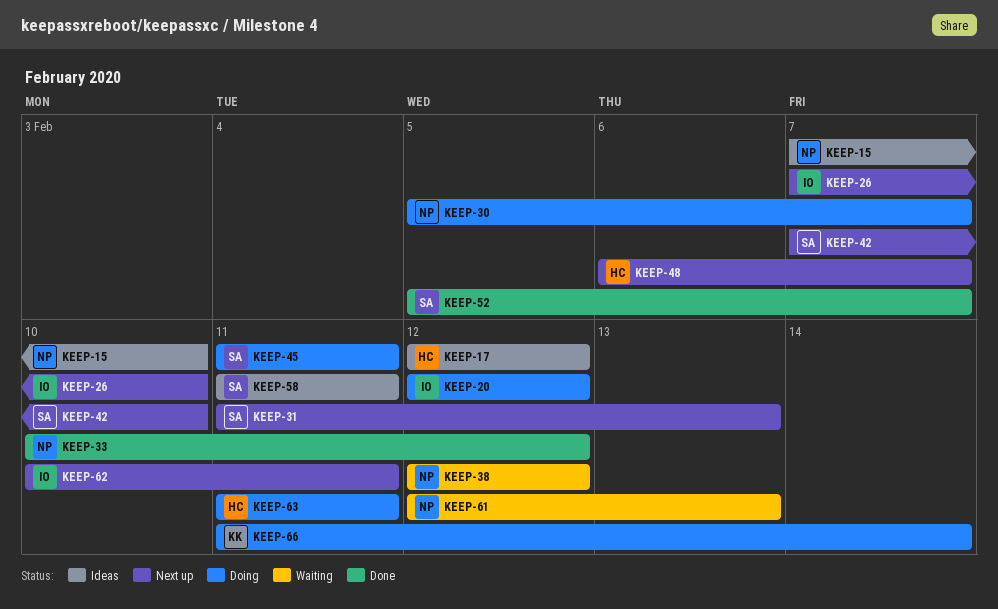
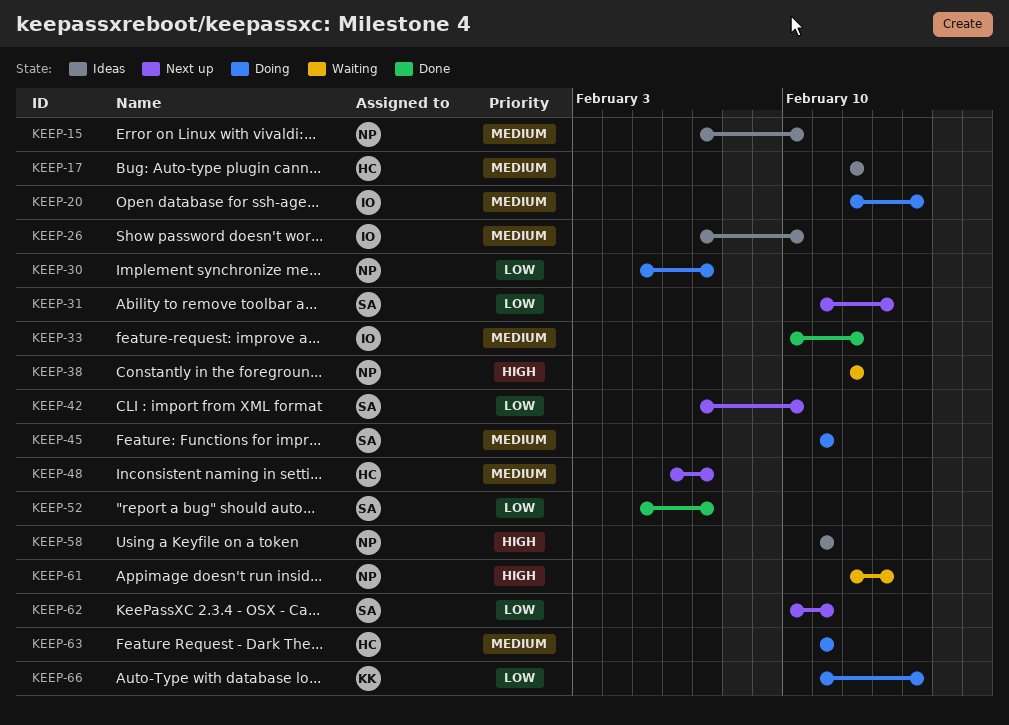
KEEP-20, due: Feb 12 -> Feb 14
KEEP-26, status: Next up -> Ideas
KEEP-33, owner: NP -> IO
KEEP-58, owner: SA -> NP
KEEP-62, owner: IO -> SA

